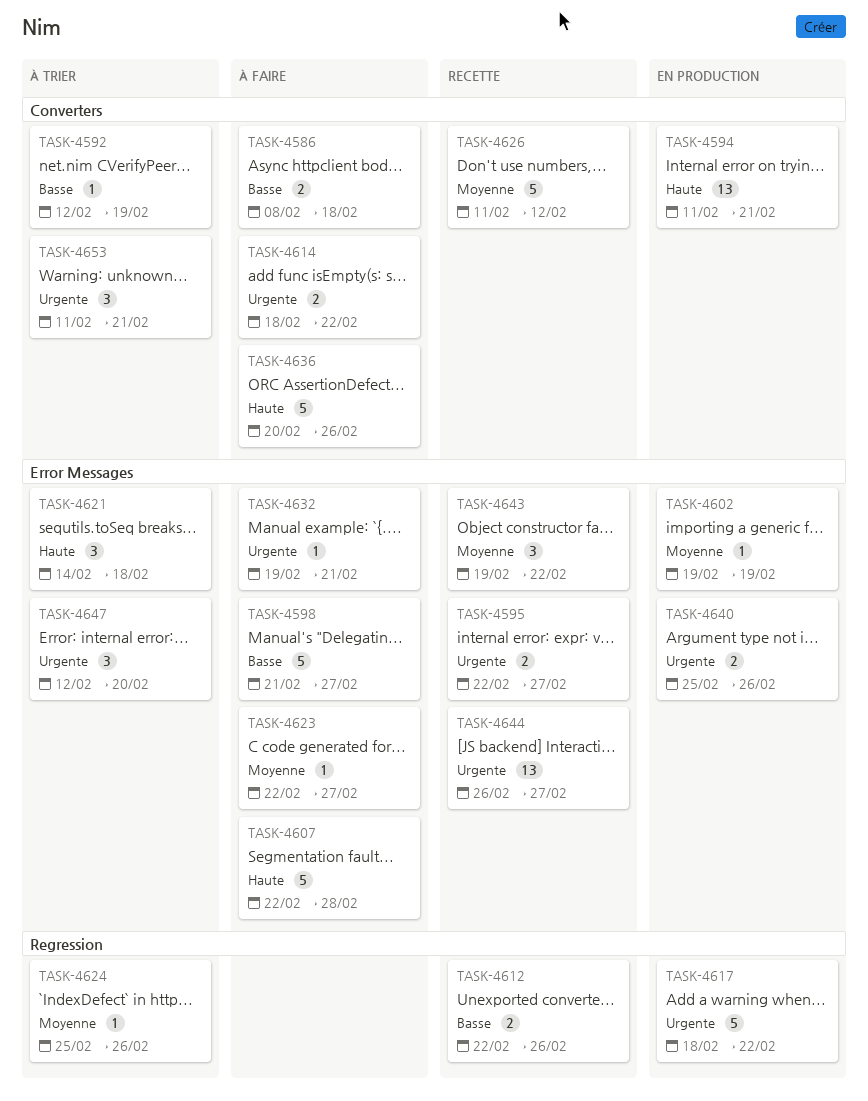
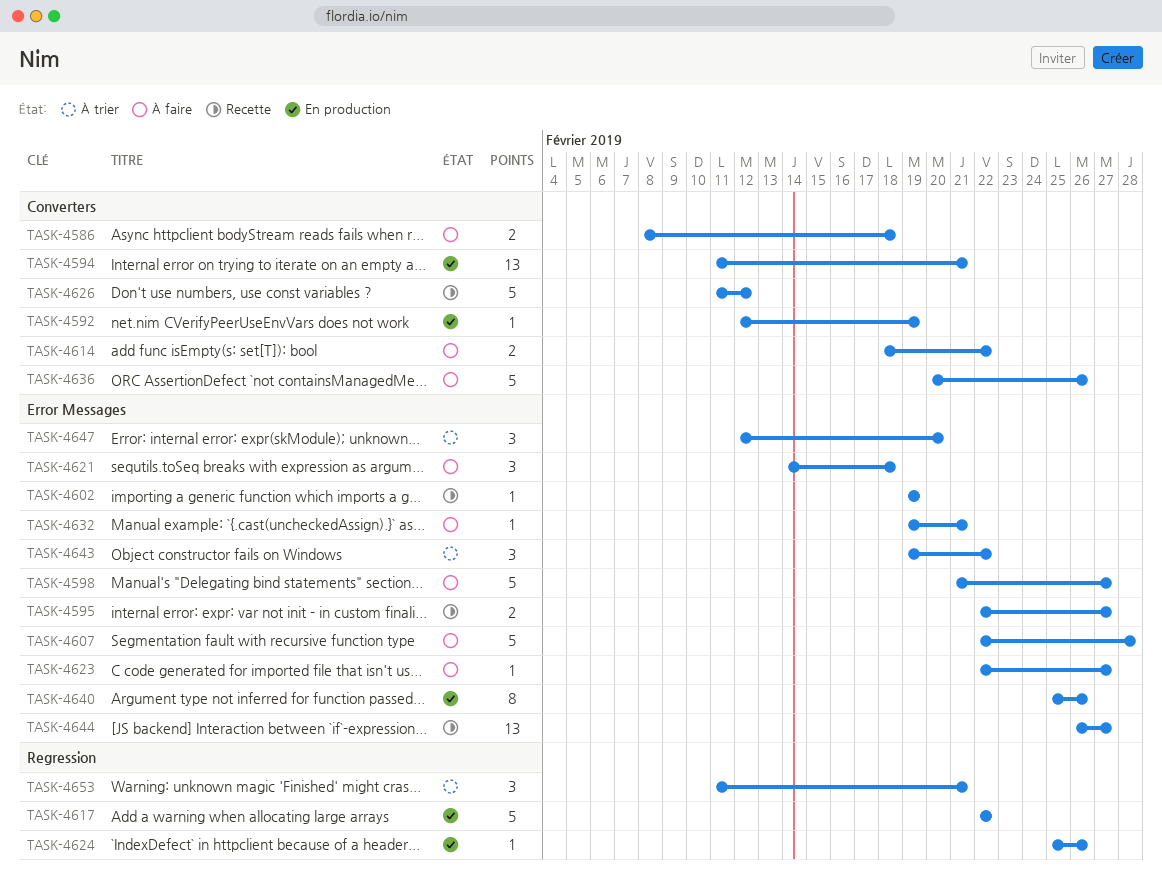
TASK-4592, status: À trier -> En production
TASK-4602, status: En production -> Recette
TASK-4612: present -> none
TASK-4617, start: Feb 18 -> Feb 22
TASK-4621, status: À trier -> À faire
TASK-4624, status: À trier -> En production
TASK-4640, estimate: 2 -> 8
TASK-4643, status: Recette -> À trier
TASK-4653, label: Converters -> Regression

